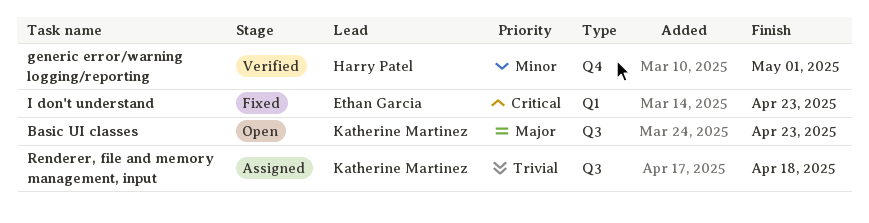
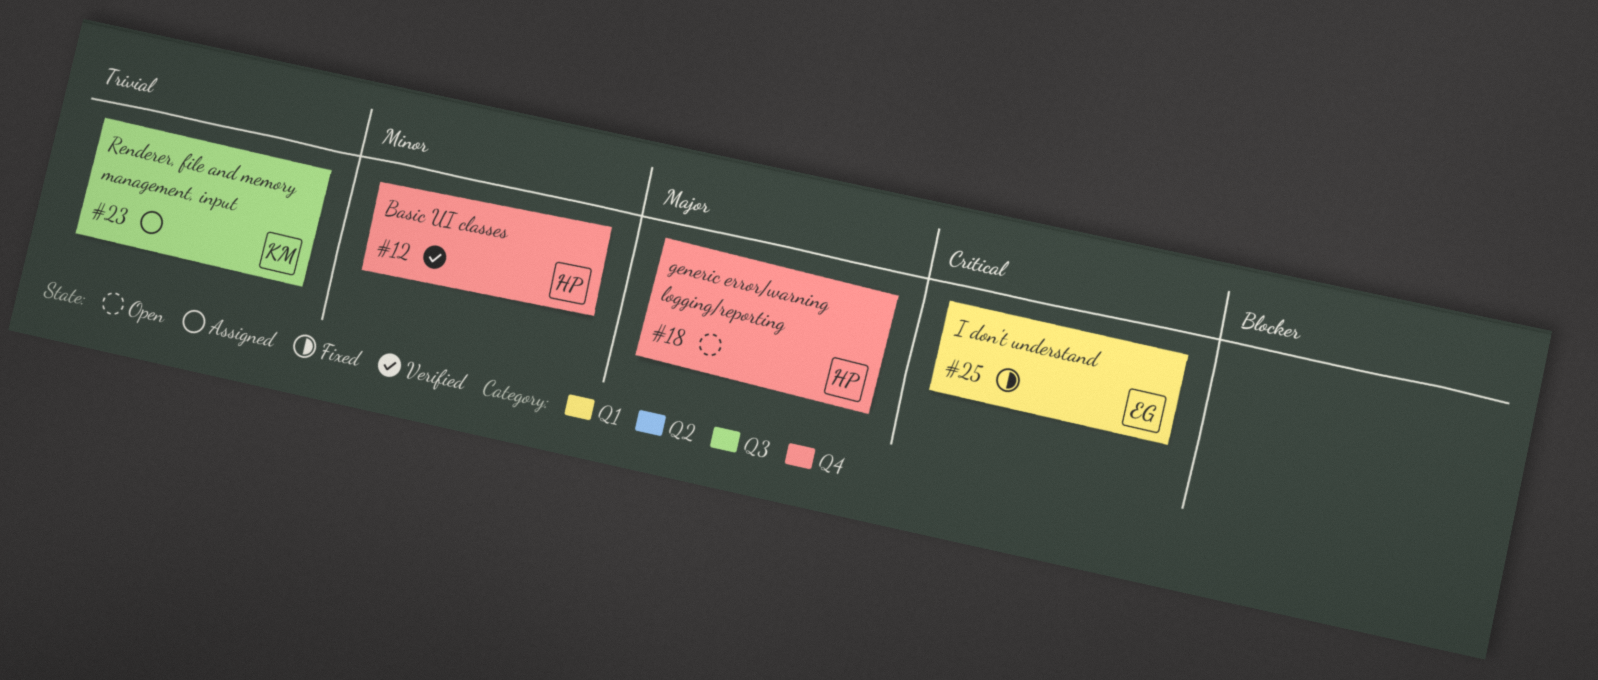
Basic UI classes, status: Open -> Verified
Basic UI classes, owner: Katherine Martinez -> Harry Patel
Basic UI classes, priority: Major -> Minor
Basic UI classes, label: Q3 -> Q4
generic error/warning logging/reporting, status: Verified -> Open
generic error/warning logging/reporting, priority: Minor -> Major

